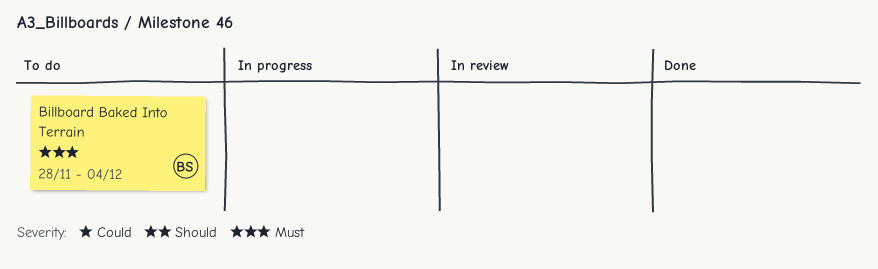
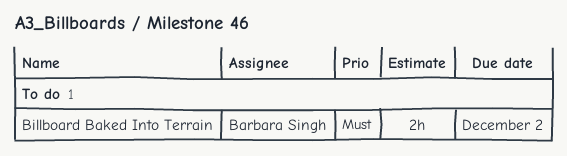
Billboard Baked Into Terrain, due: Dec 4 -> Dec 2

